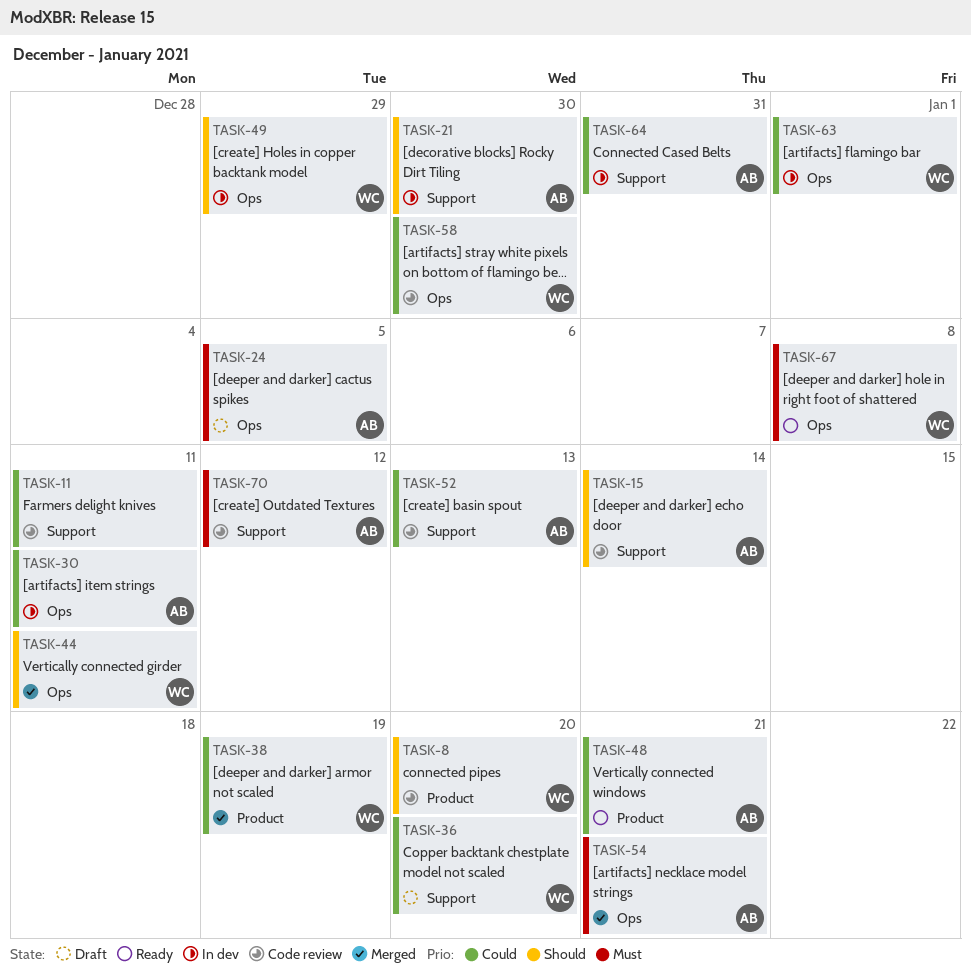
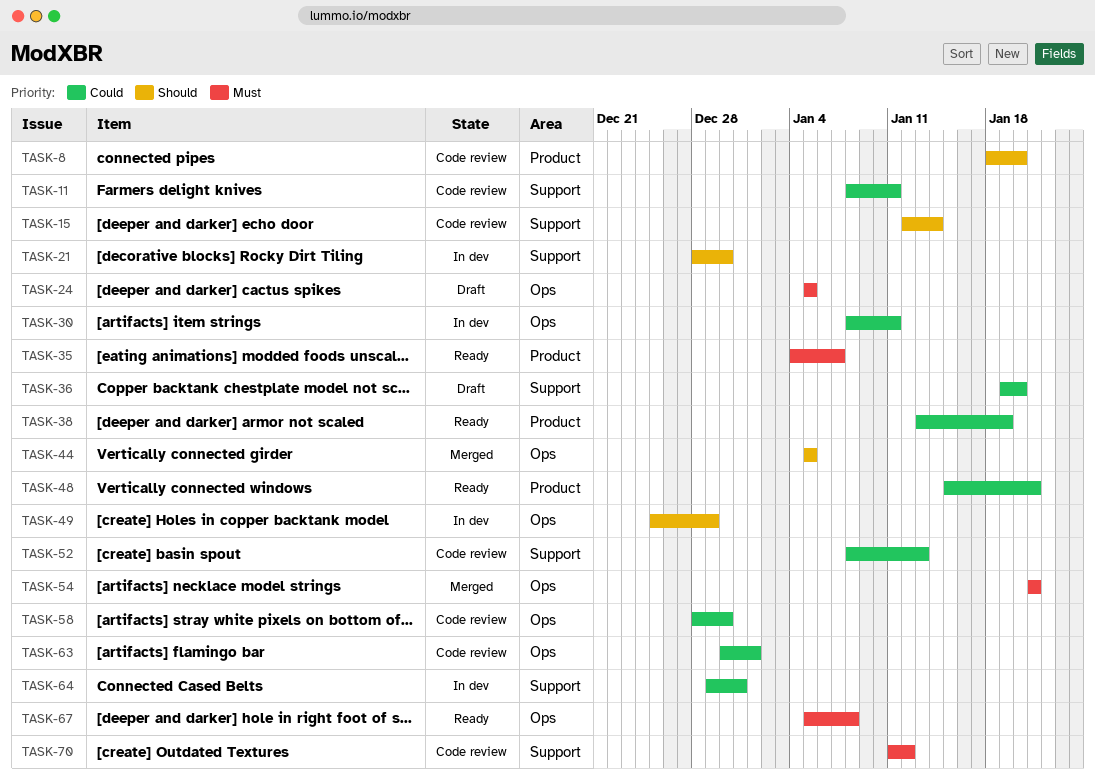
TASK-35: none -> present
TASK-38, status: Merged -> Ready
TASK-44, due: Jan 11 -> Jan 5
TASK-63, status: In dev -> Code review

